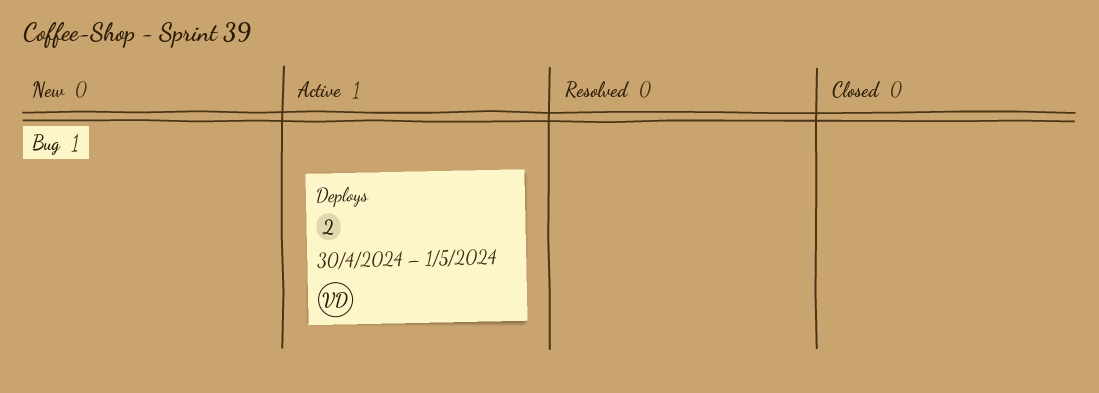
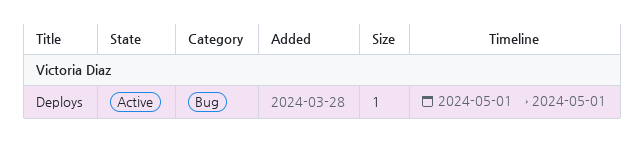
Deploys, estimate: 2 -> 1
Deploys, start: Apr 30 -> May 1

